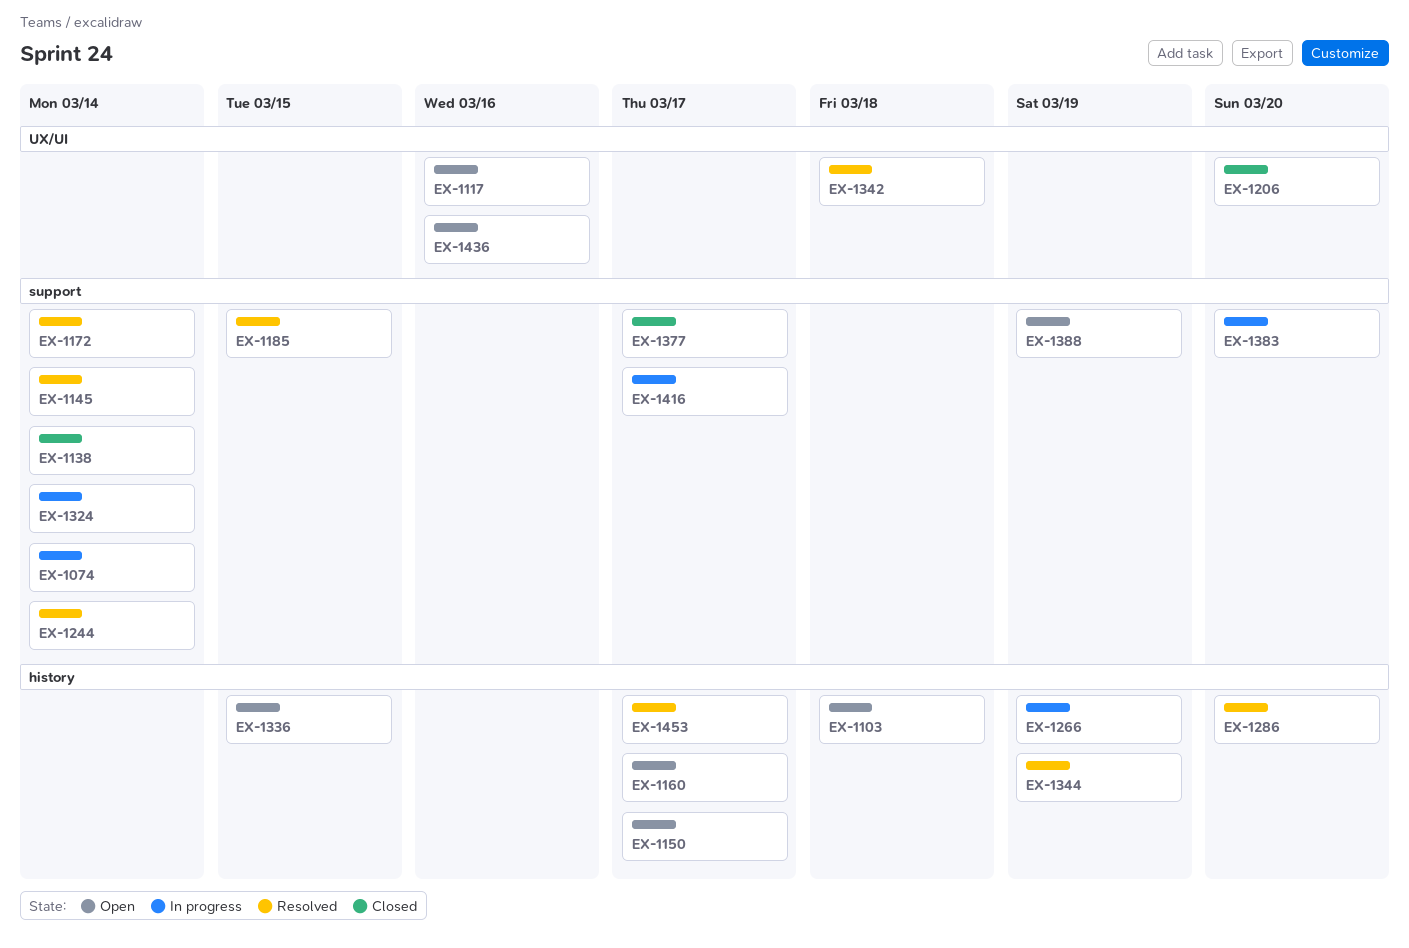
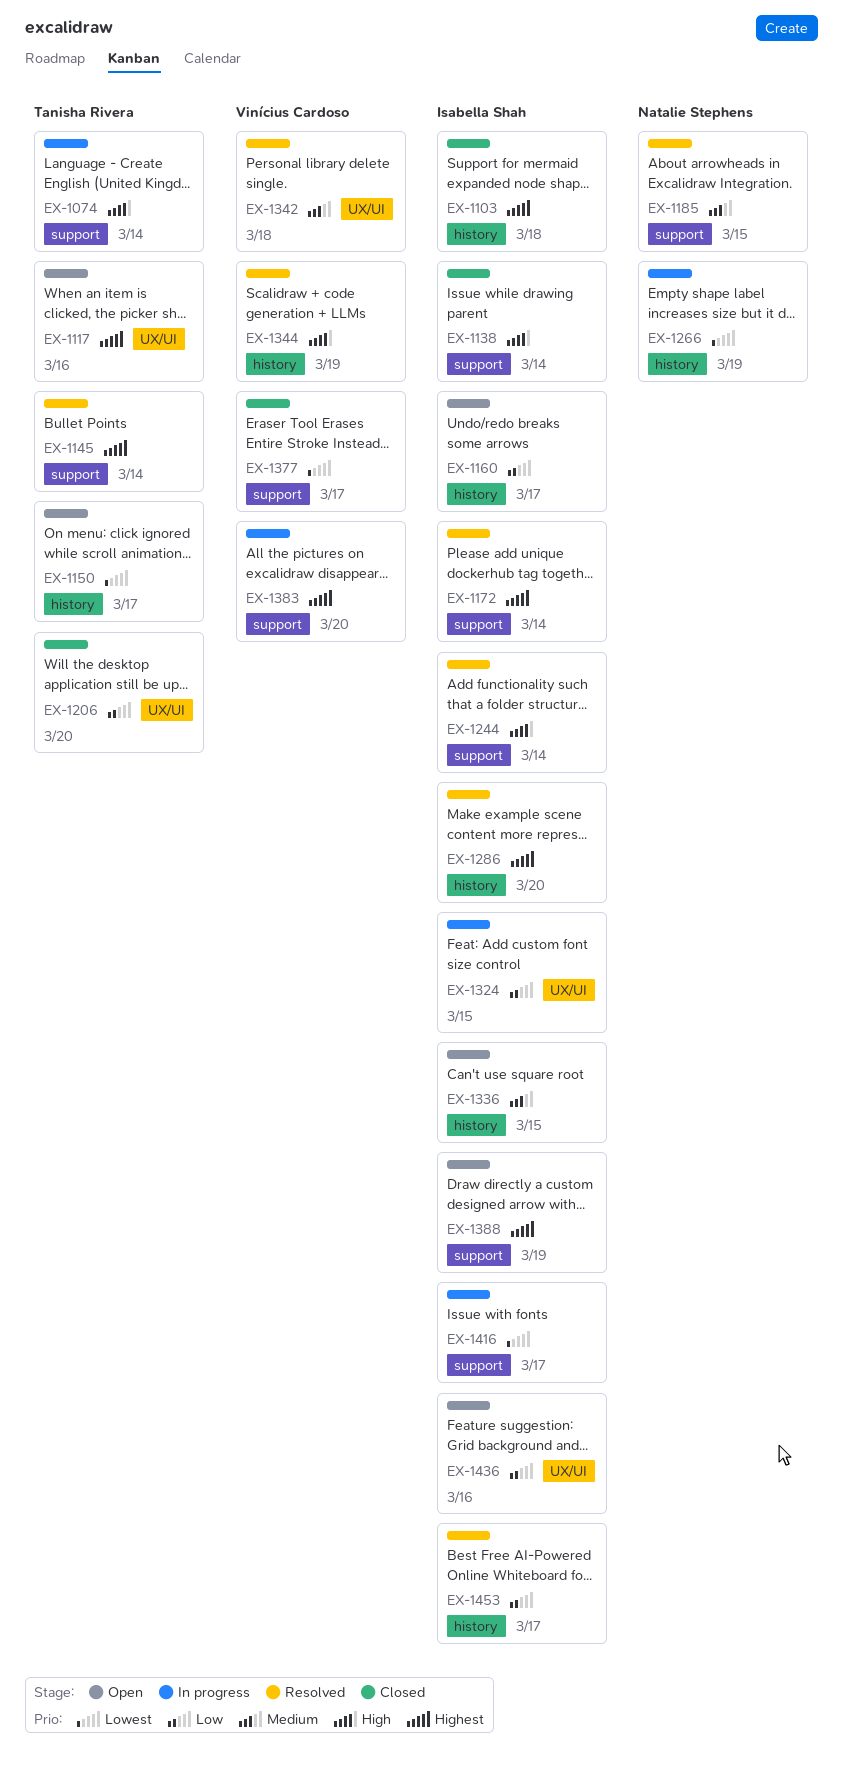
EX-1103, status: Open -> Closed
EX-1324, label: support -> UX/UI
EX-1324, due: Mar 14 -> Mar 15

